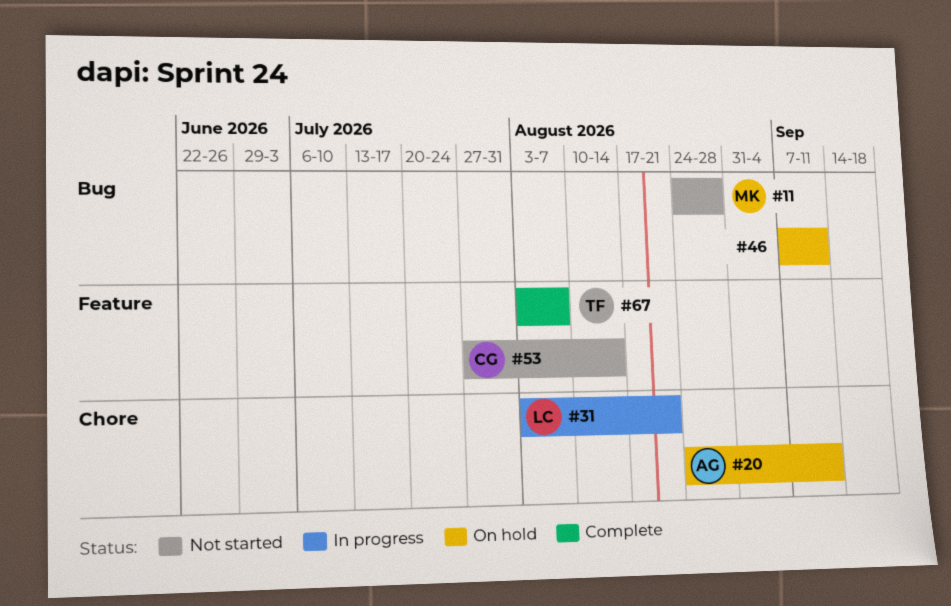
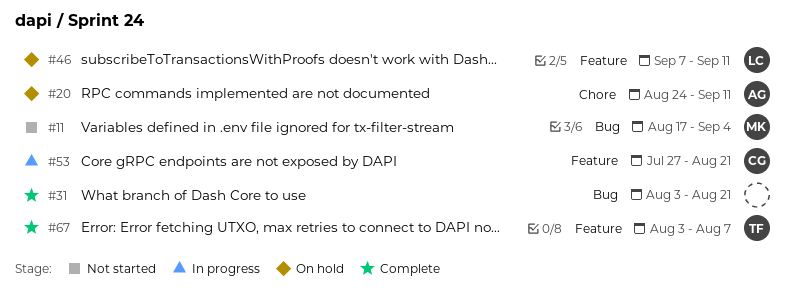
#11, start: Aug 24 -> Aug 17
#11, due: Aug 28 -> Sep 4
#31, status: In progress -> Complete
#31, owner: LC -> none
#31, label: Chore -> Bug
#46, owner: none -> LC
#46, label: Bug -> Feature
#53, status: Not started -> In progress
#53, due: Aug 14 -> Aug 21

